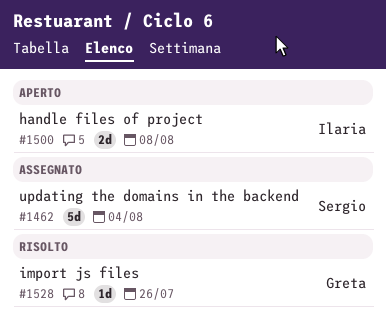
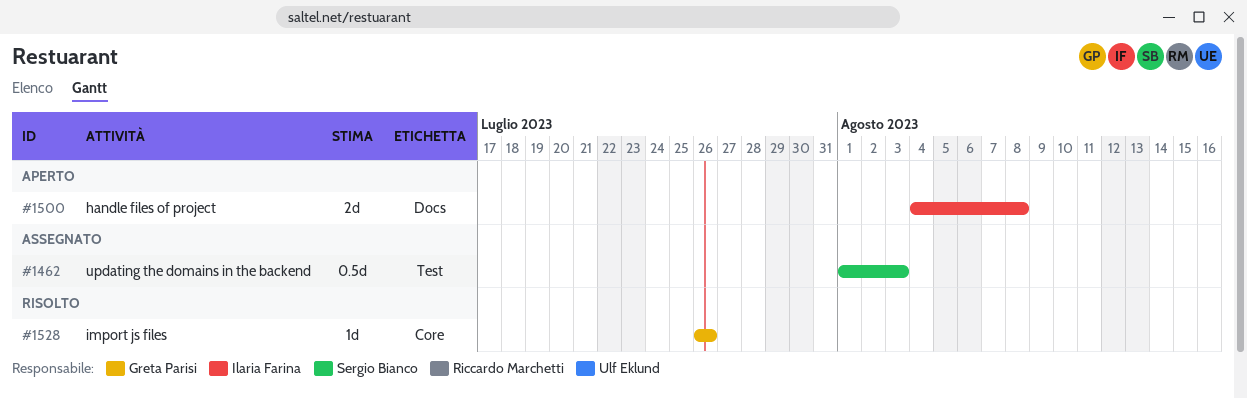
#1462, estimate: 5d -> 0.5d
#1462, due: Aug 4 -> Aug 3

